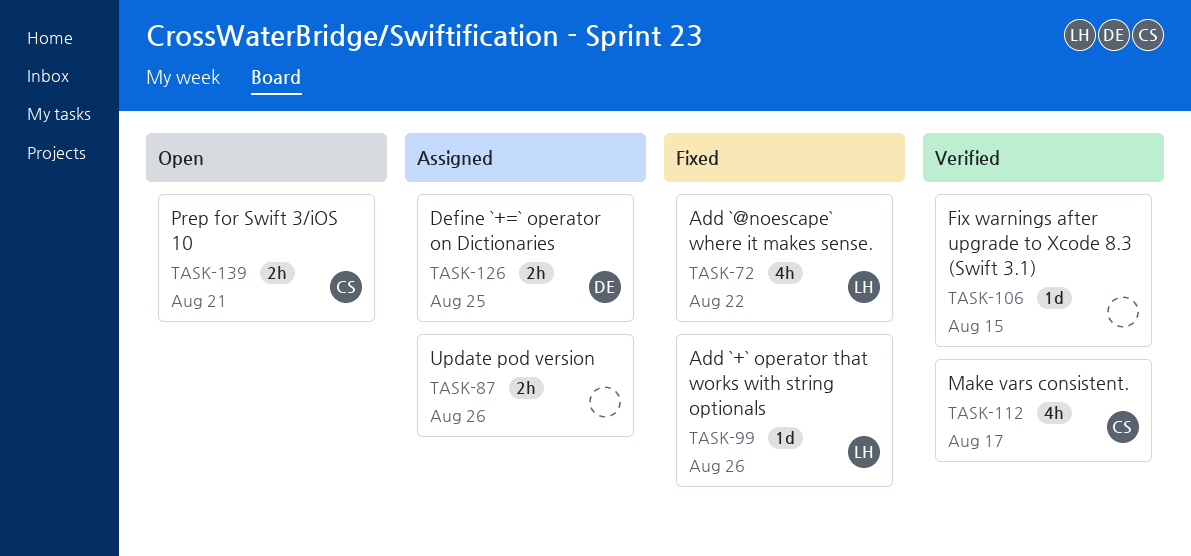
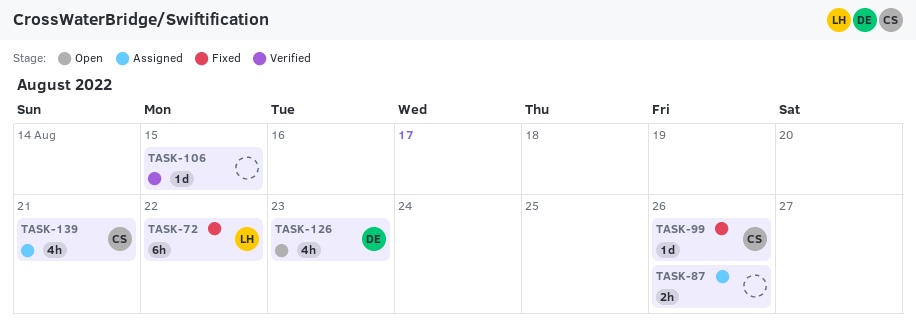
TASK-72, estimate: 4h -> 6h
TASK-99, owner: LH -> CS
TASK-112: present -> none
TASK-126, status: Assigned -> Open
TASK-126, estimate: 2h -> 4h
TASK-126, due: Aug 25 -> Aug 23
TASK-139, status: Open -> Assigned
TASK-139, estimate: 2h -> 4h

